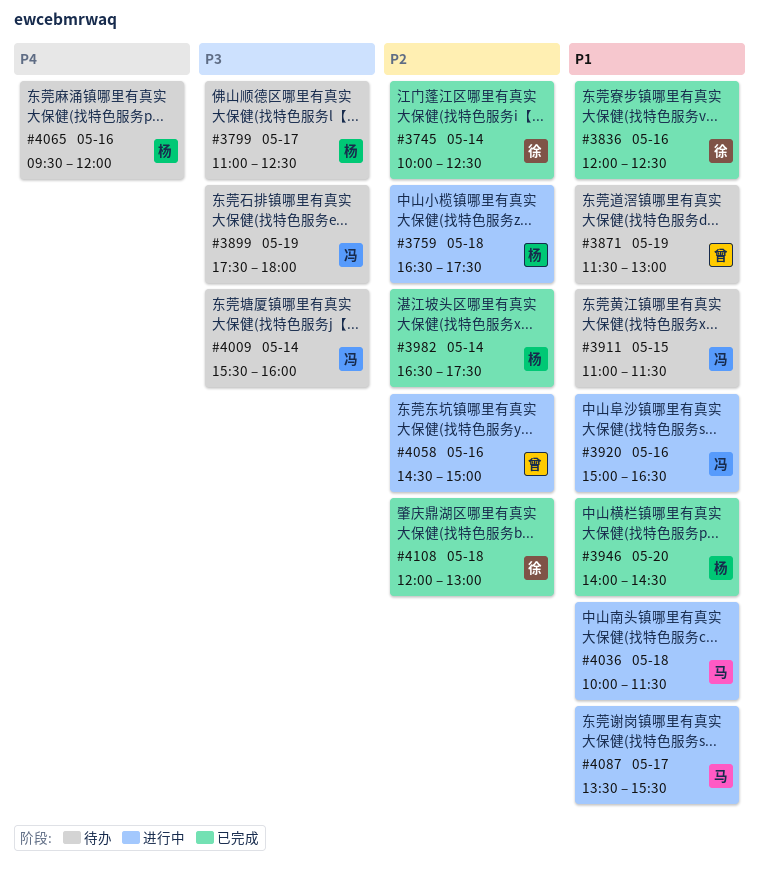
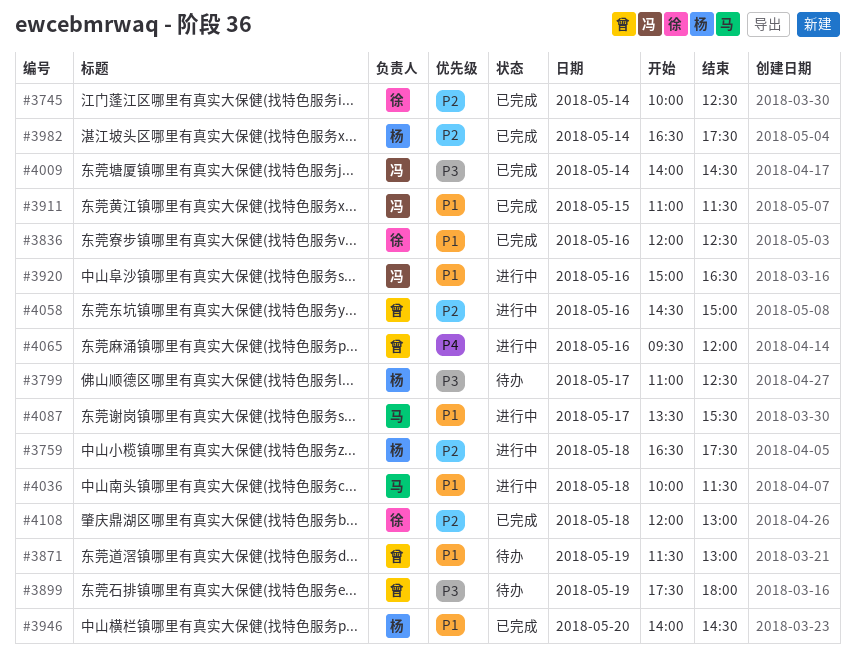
#3899, owner: 冯 -> 曾
#3911, status: 待办 -> 已完成
#4009, status: 待办 -> 已完成
#4009, begins: 15:30 -> 14:00
#4009, ends: 16:00 -> 14:30
#4065, status: 待办 -> 进行中
#4065, owner: 杨 -> 曾

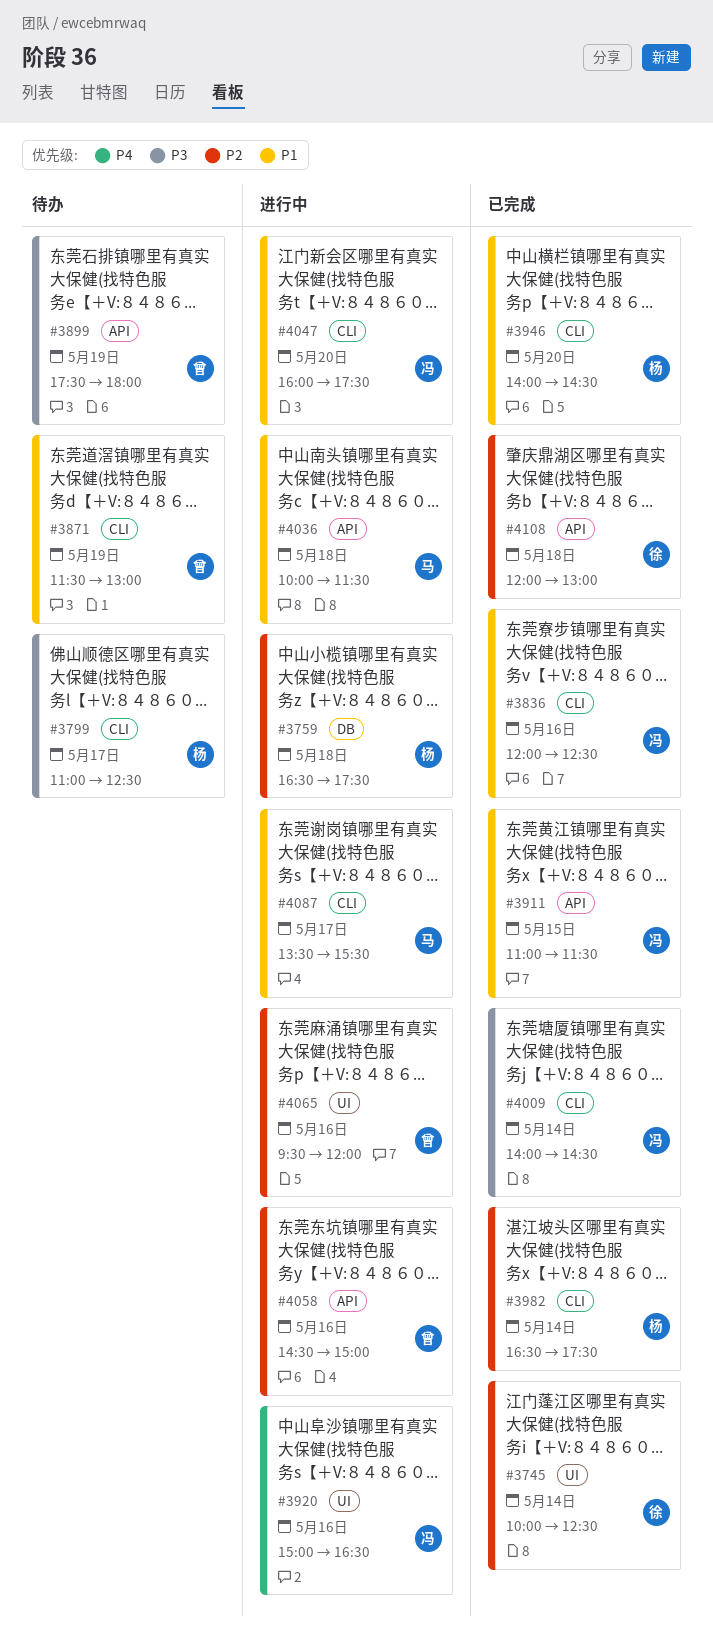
#3836, owner: 徐 -> 冯
#3920, priority: P1 -> P4
#4047: none -> present
#4065, priority: P4 -> P2

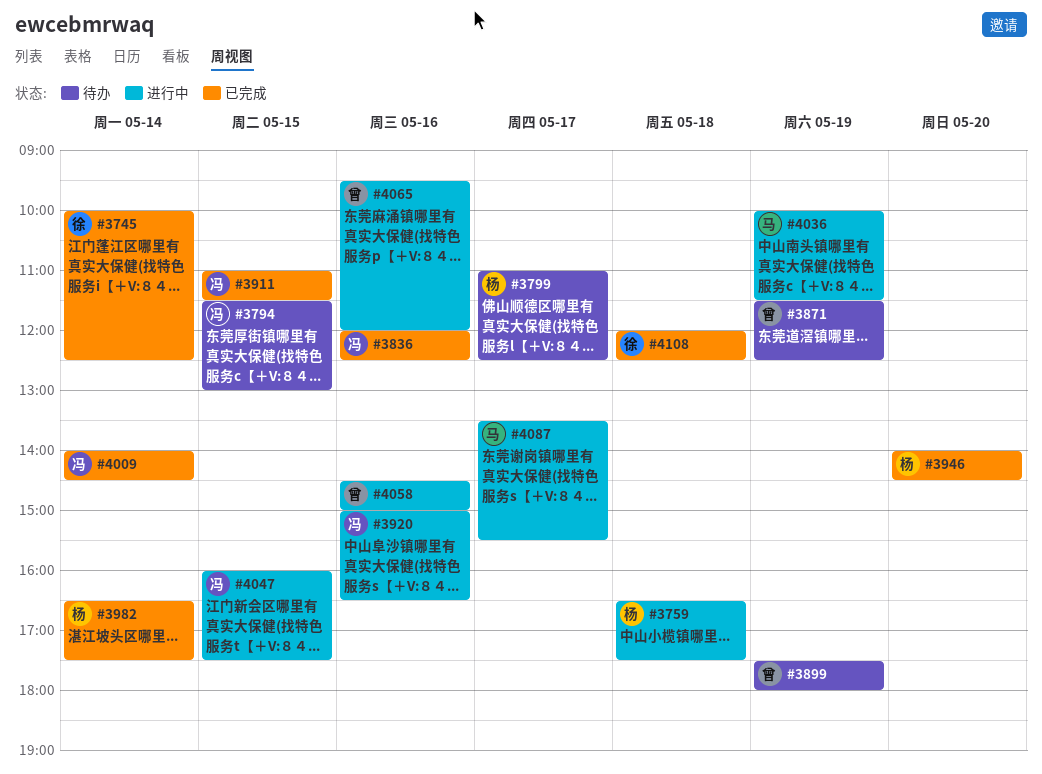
#3794: none -> present
#3871, ends: 13:00 -> 12:30
#4036, day: May 18 -> May 19
#4047, day: May 20 -> May 15
#4108, ends: 13:00 -> 12:30

